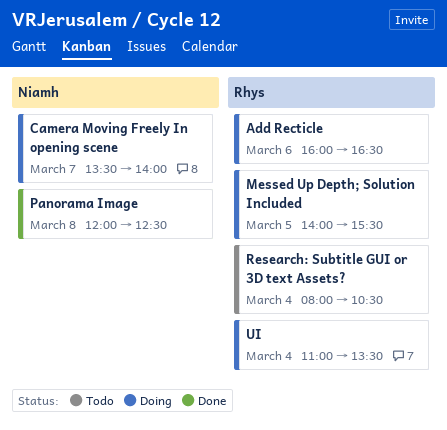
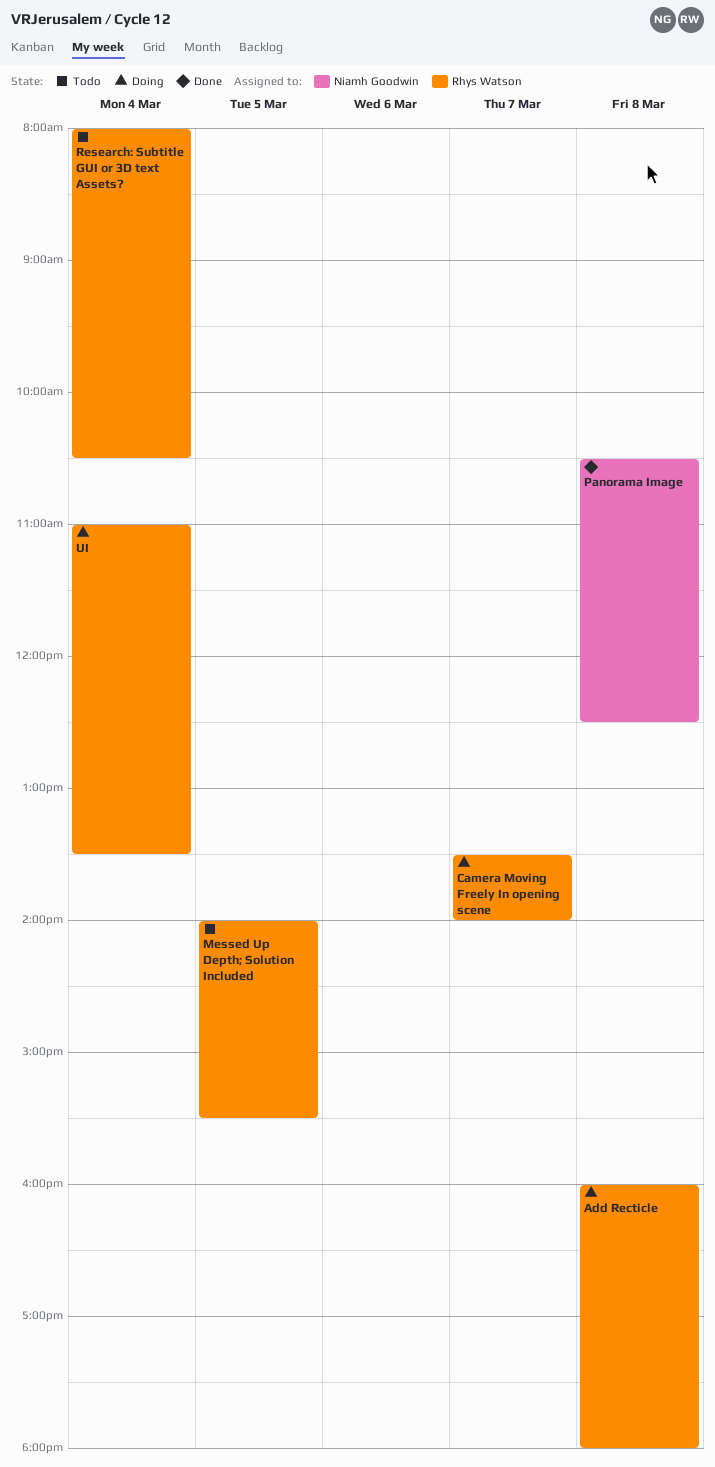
Add Recticle, day: Mar 6 -> Mar 8
Add Recticle, ends: 16:30 -> 18:00
Camera Moving Freely In opening scene, owner: Niamh Goodwin -> Rhys Watson
Messed Up Depth; Solution Included, status: Doing -> Todo
Panorama Image, begins: 12:00 -> 10:30

